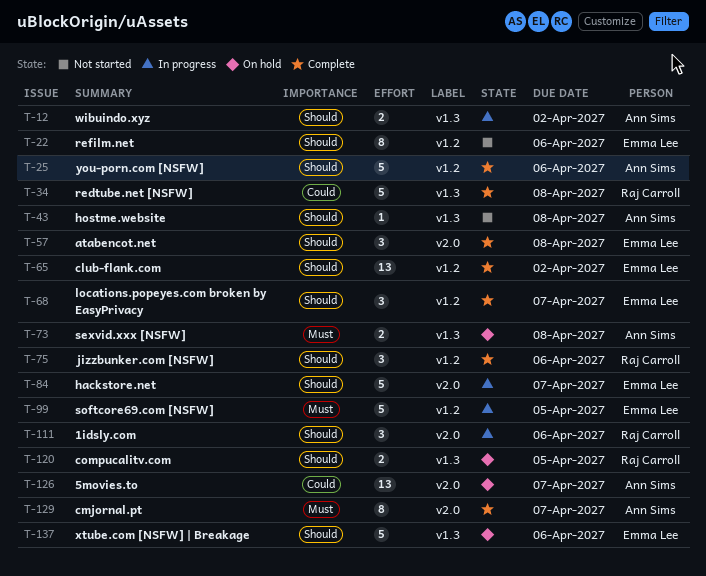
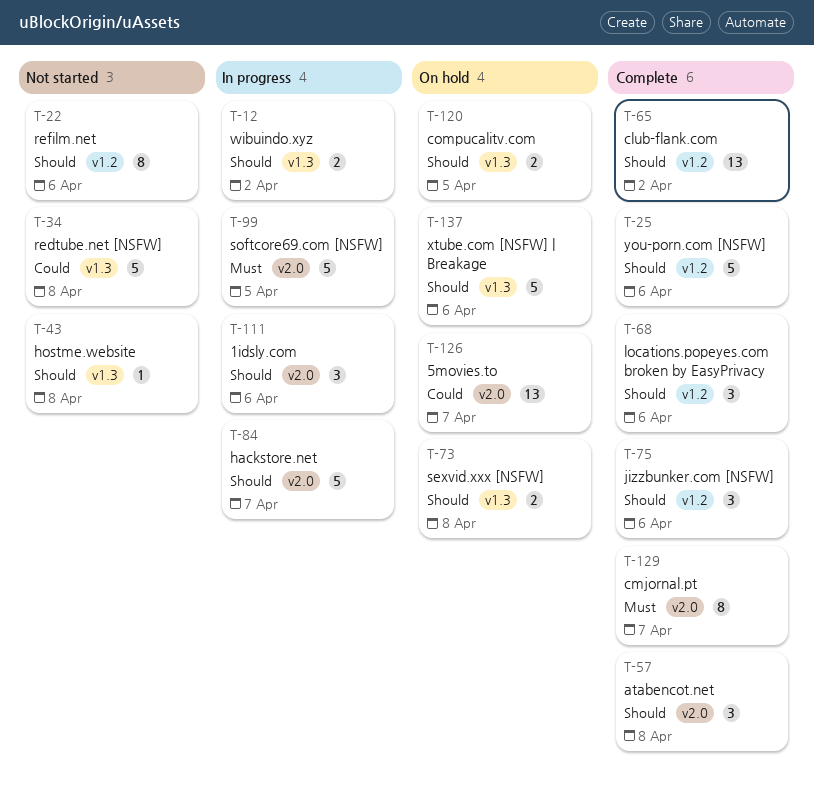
T-34, status: Complete -> Not started
T-68, due: Apr 7 -> Apr 6
T-73, priority: Must -> Should
T-99, label: v1.2 -> v2.0

